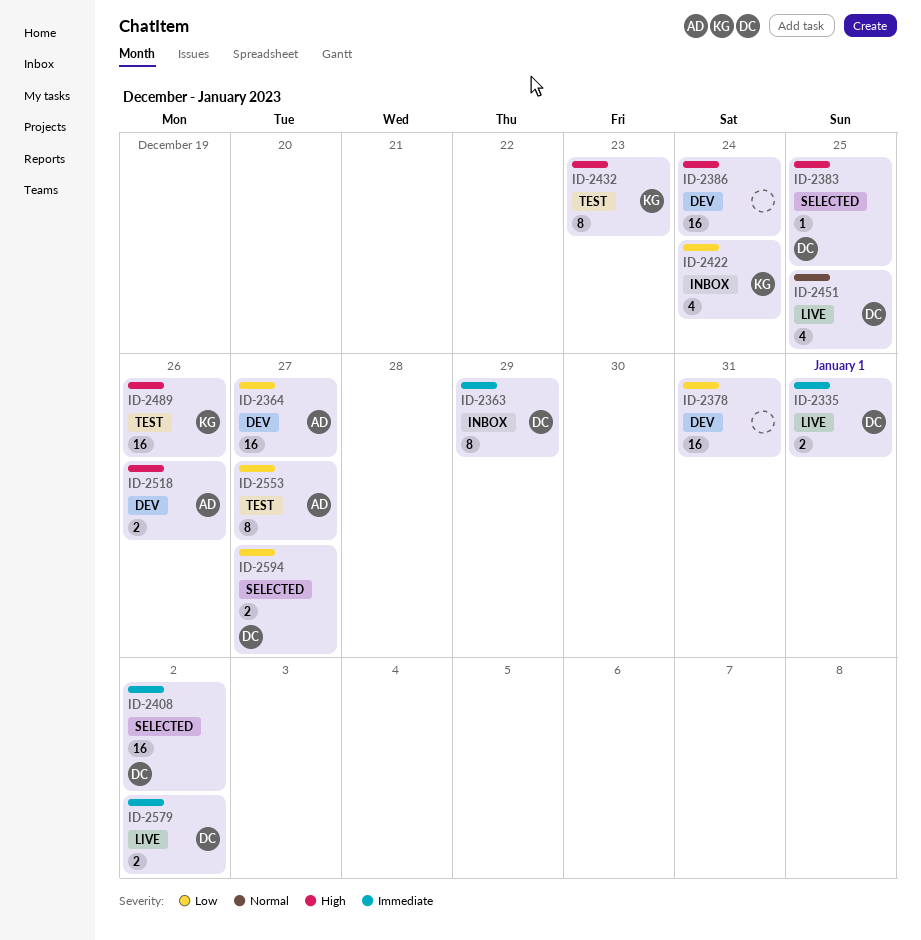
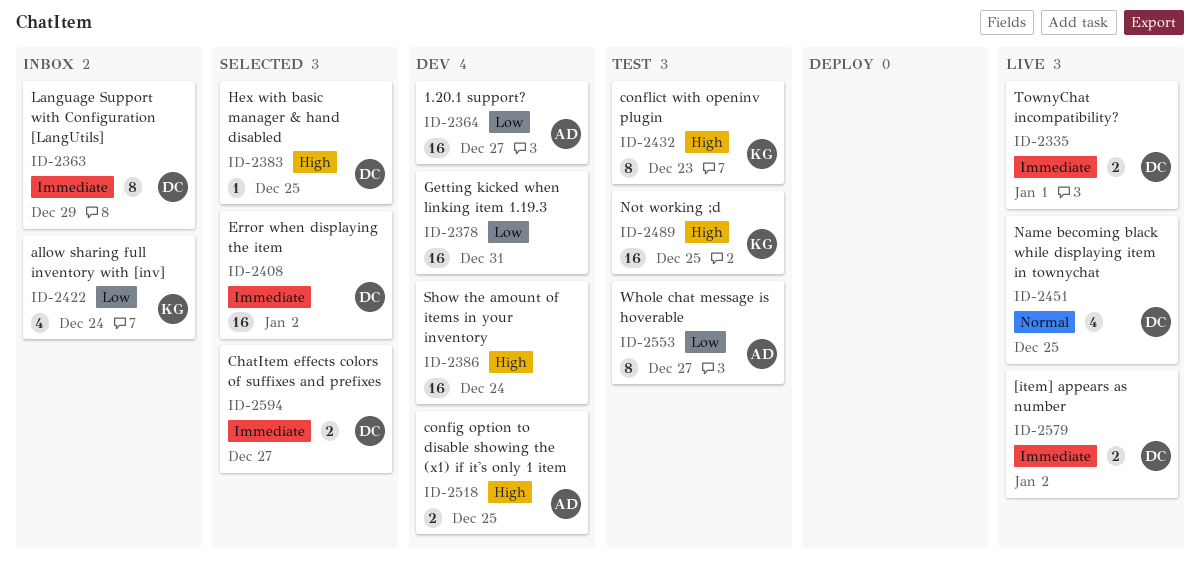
ID-2489, due: Dec 26 -> Dec 25
ID-2518, due: Dec 26 -> Dec 25
ID-2594, priority: Low -> Immediate

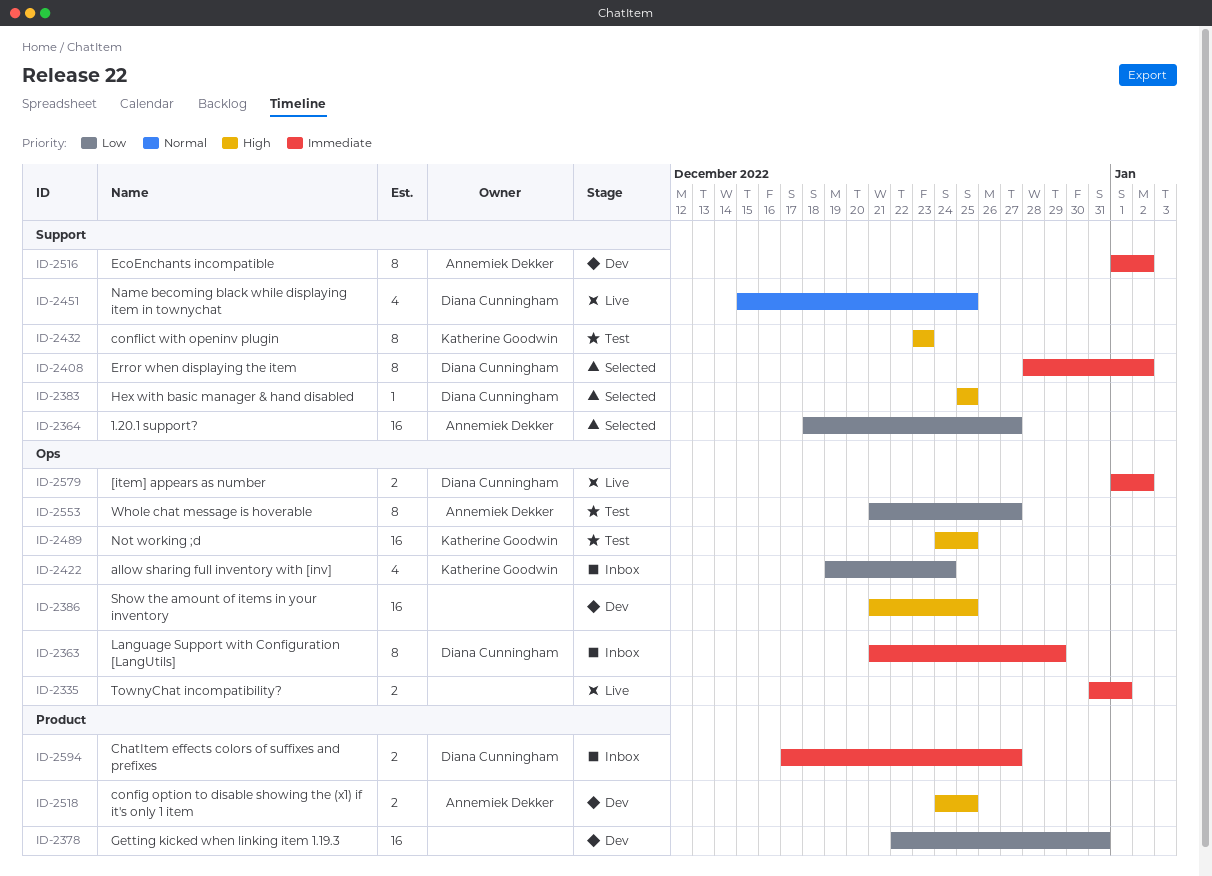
ID-2335, owner: Diana Cunningham -> none
ID-2364, status: Dev -> Selected
ID-2386, due: Dec 24 -> Dec 25
ID-2408, estimate: 16 -> 8
ID-2516: none -> present
ID-2594, status: Selected -> Inbox

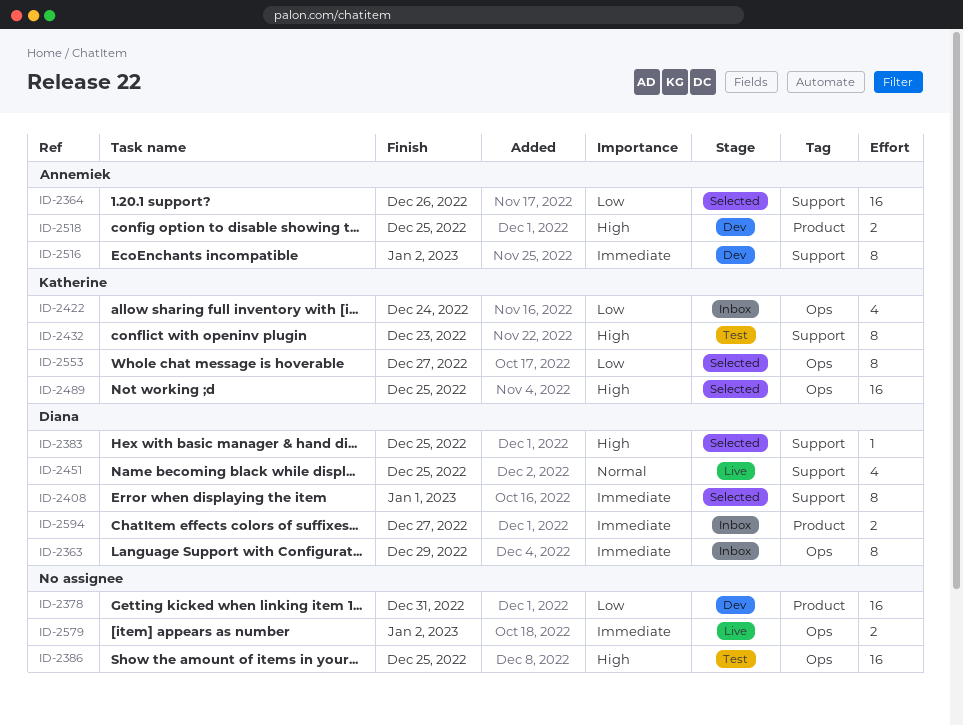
ID-2335: present -> none
ID-2364, due: Dec 27 -> Dec 26
ID-2386, status: Dev -> Test
ID-2408, due: Jan 2 -> Jan 1
ID-2489, status: Test -> Selected
ID-2553, status: Test -> Selected
ID-2553, owner: Annemiek Dekker -> Katherine Goodwin
ID-2579, owner: Diana Cunningham -> none

